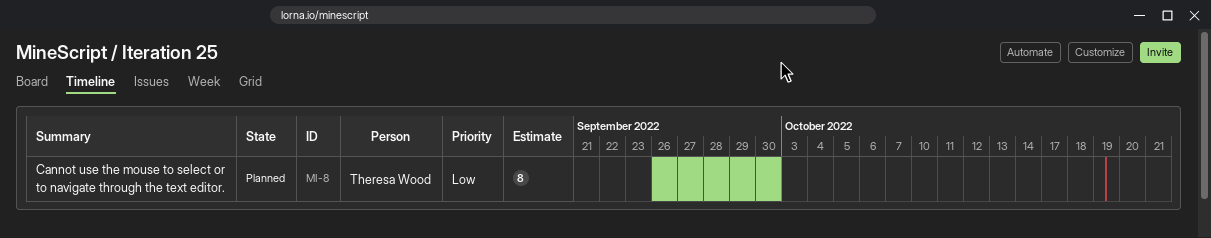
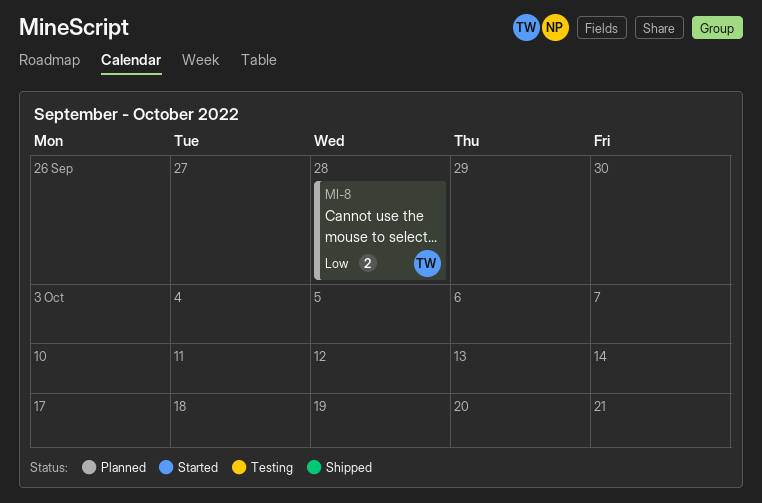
MI-8, estimate: 8 -> 2
MI-8, due: Sep 30 -> Sep 28

